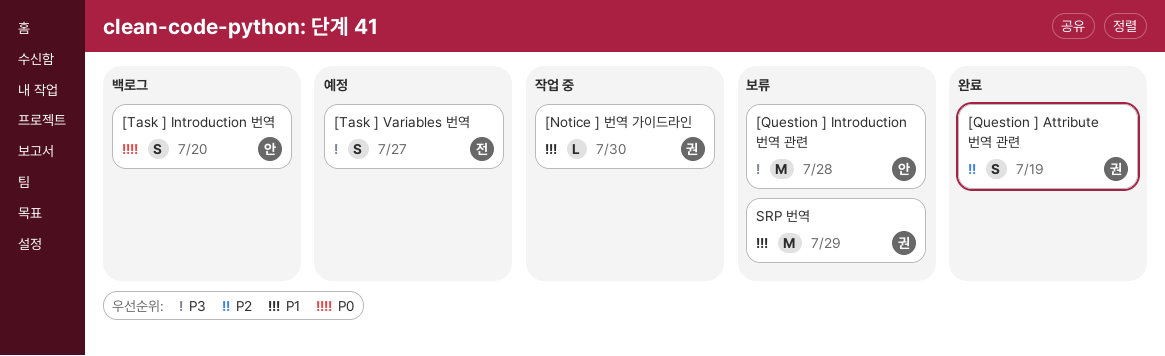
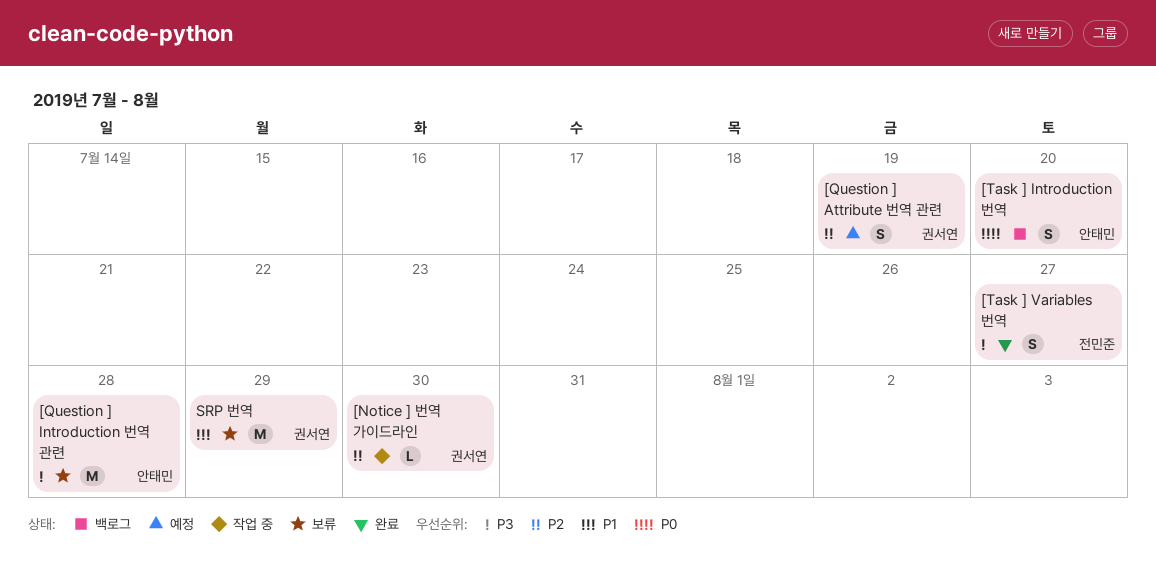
[Notice ] 번역 가이드라인, priority: P1 -> P2
[Question ] Attribute 번역 관련, status: 완료 -> 예정
[Task ] Variables 번역, status: 예정 -> 완료

